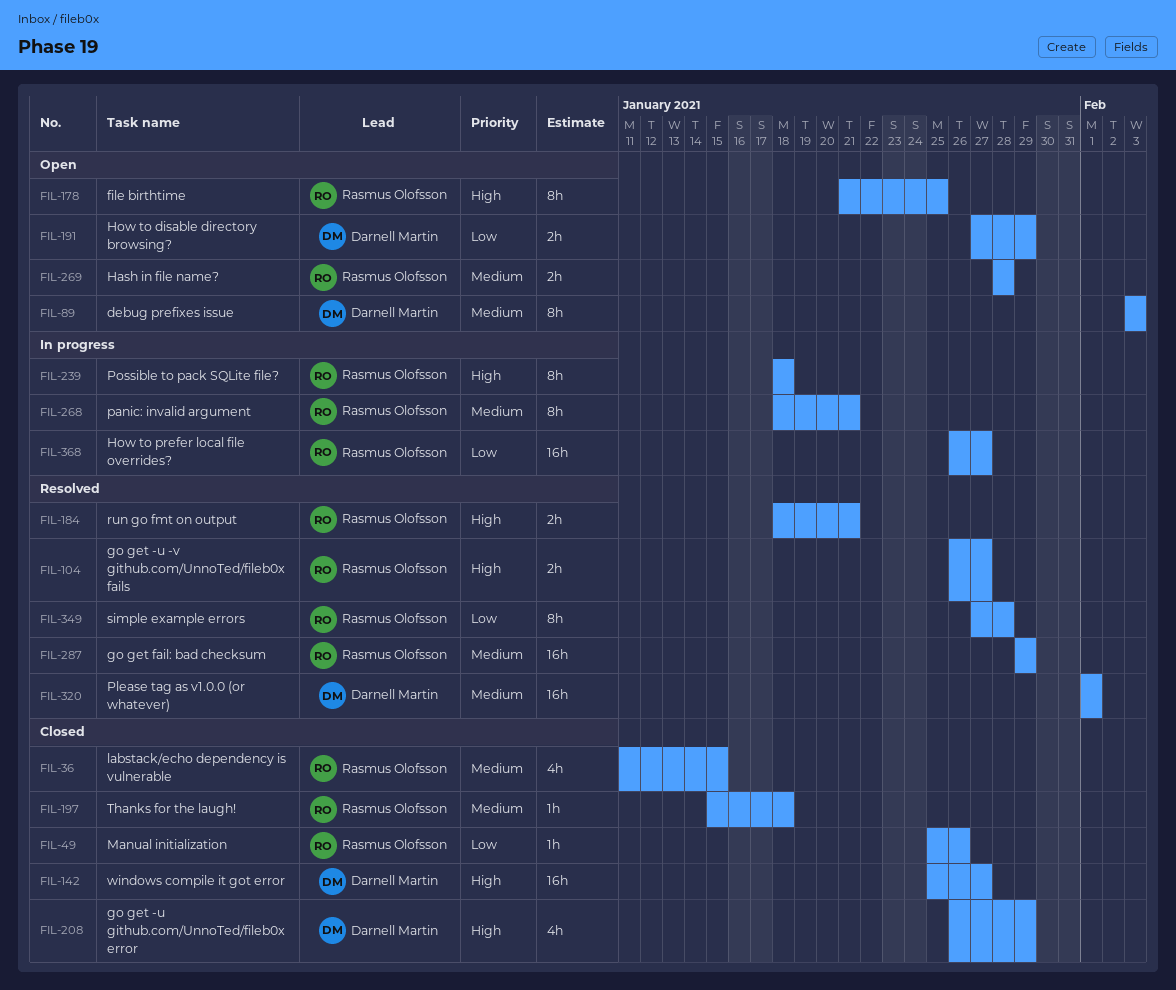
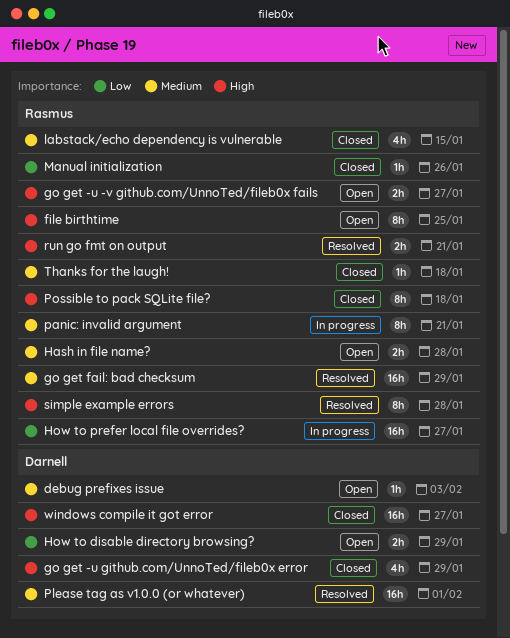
debug prefixes issue, estimate: 8h -> 1h
go get -u -v github.com/UnnoTed/fileb0x fails, status: Resolved -> Open
Possible to pack SQLite file?, status: In progress -> Closed
simple example errors, priority: Low -> High

